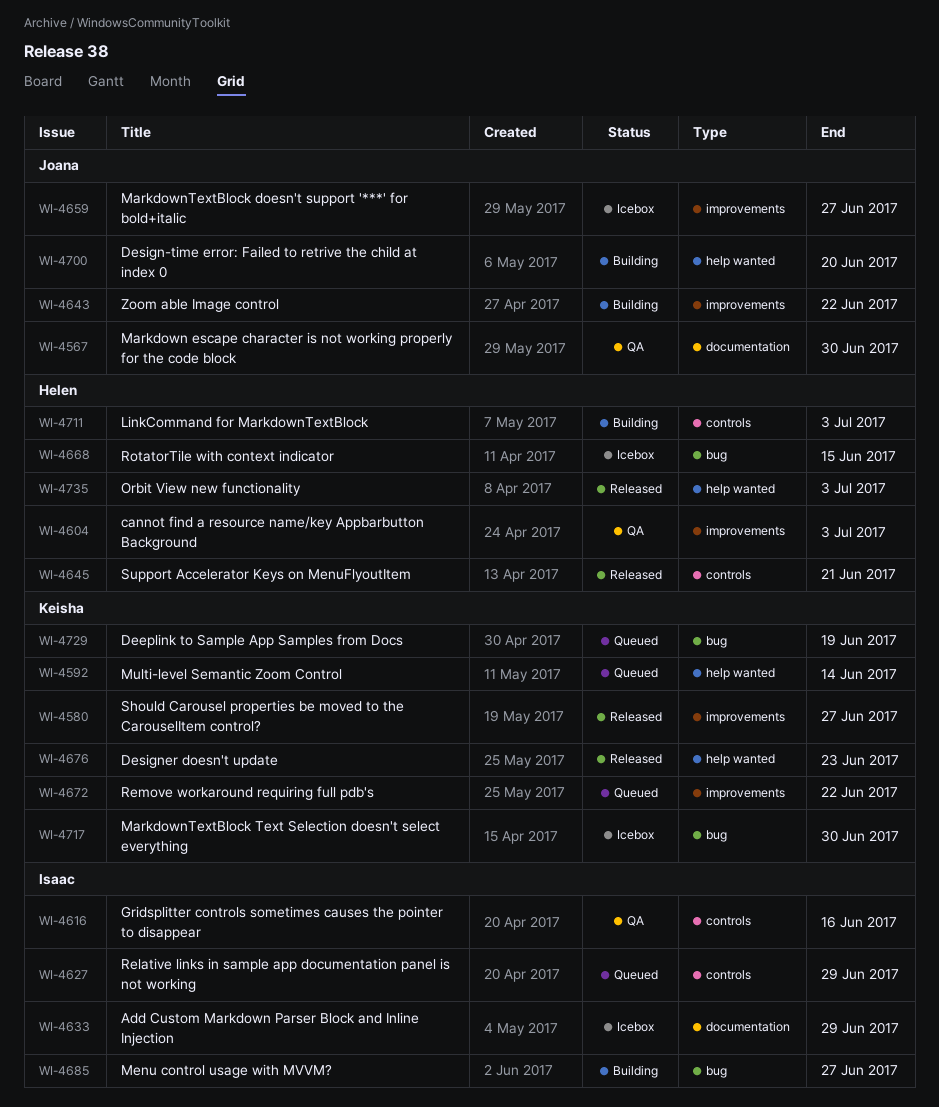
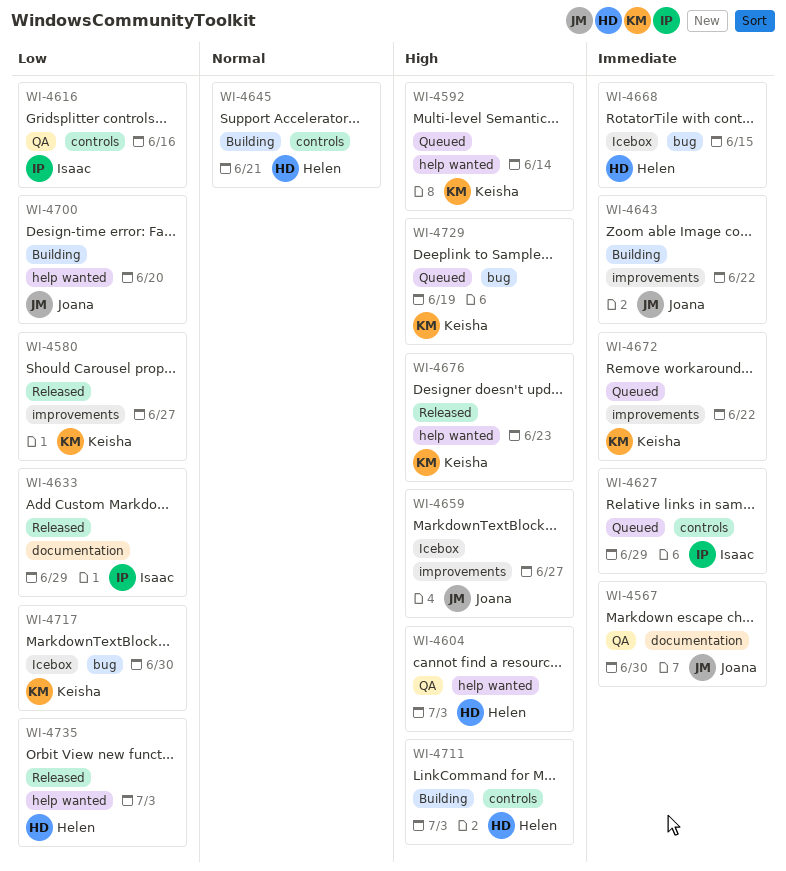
WI-4604, label: improvements -> help wanted
WI-4633, status: Icebox -> Released
WI-4645, status: Released -> Building
WI-4685: present -> none

